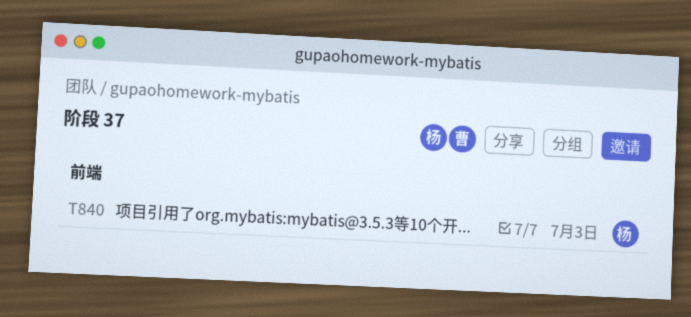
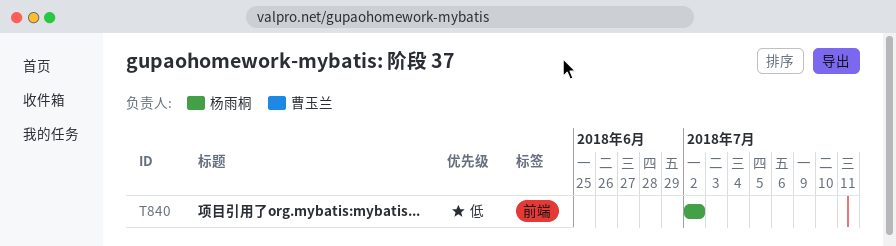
T840, due: Jul 3 -> Jul 2

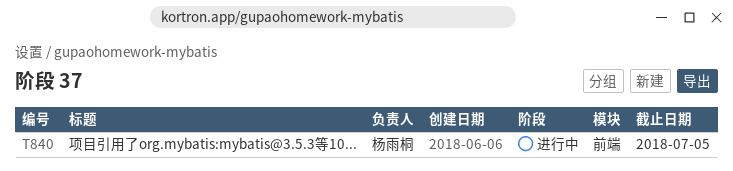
T840, due: Jul 2 -> Jul 5

